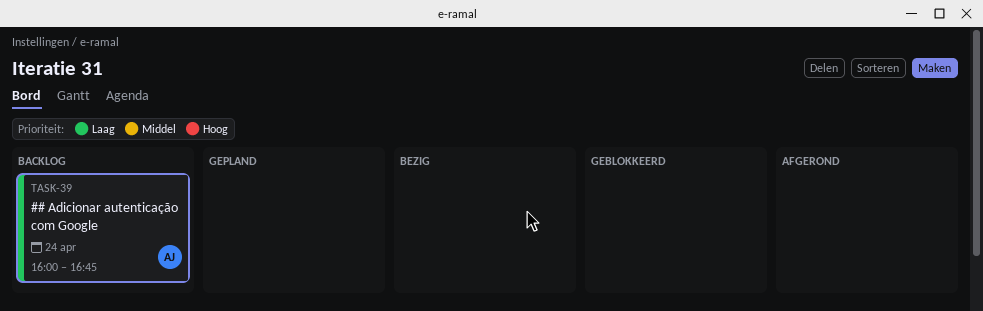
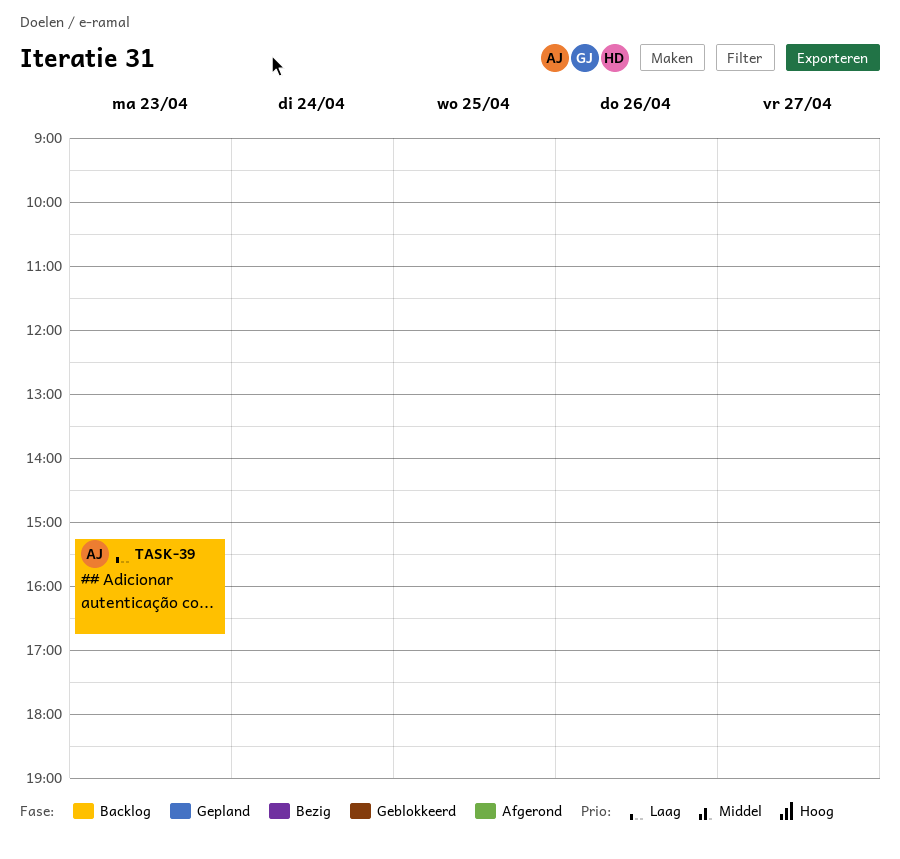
TASK-39, day: Apr 24 -> Apr 23
TASK-39, begins: 16:00 -> 15:15

